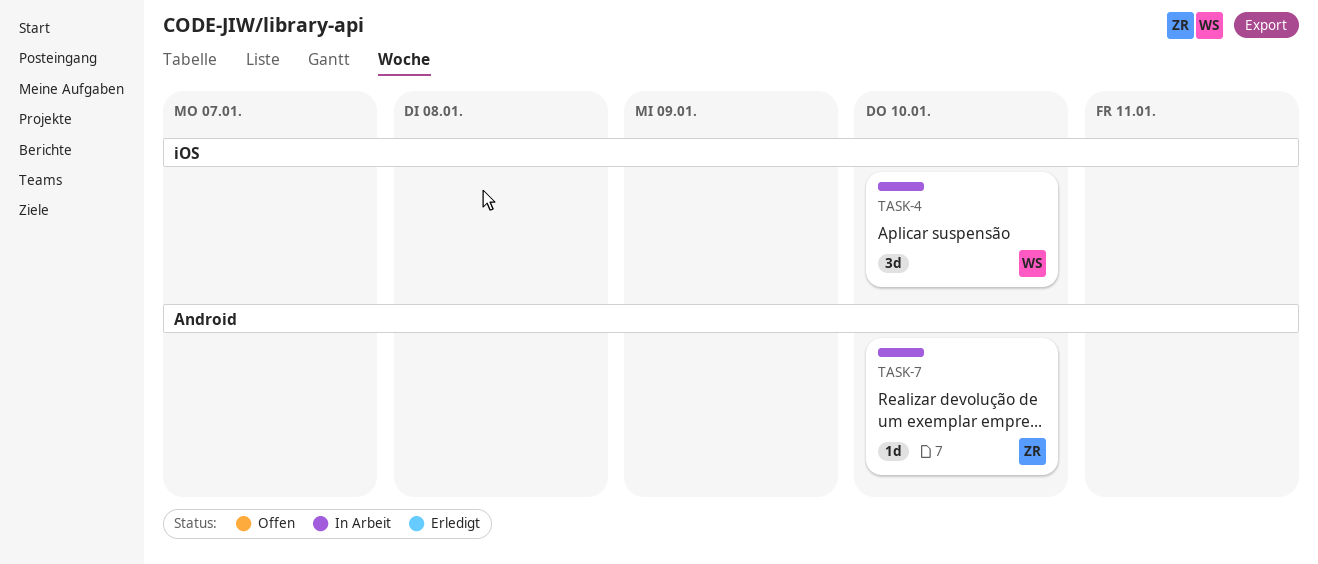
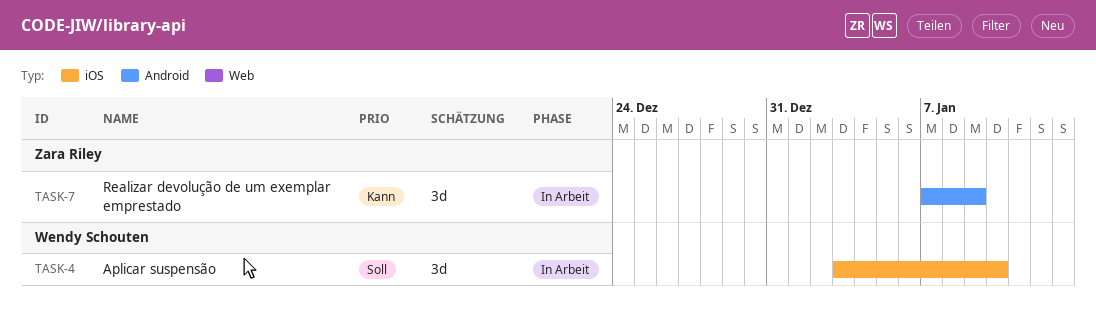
TASK-7, estimate: 1d -> 3d
TASK-7, due: Jan 10 -> Jan 9

